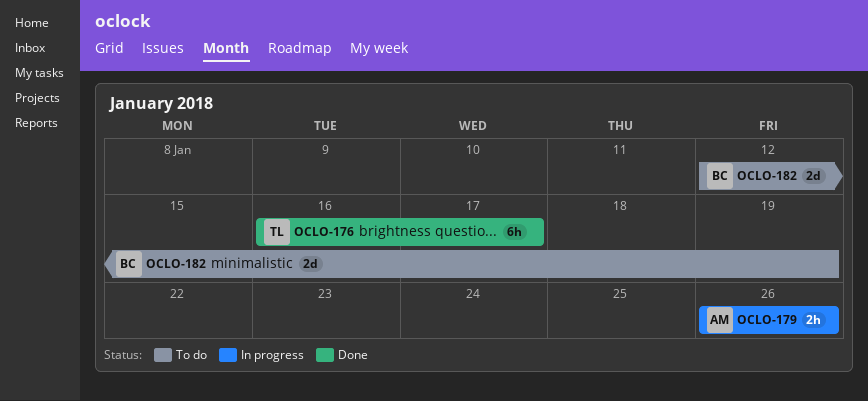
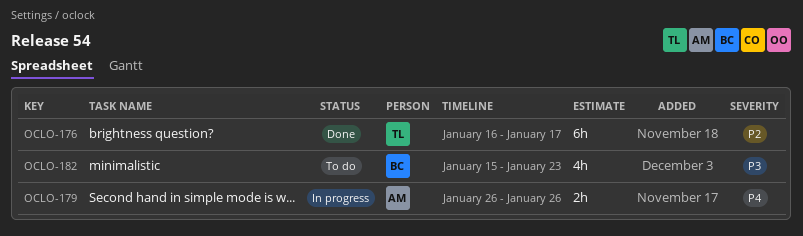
OCLO-182, estimate: 2d -> 4h
OCLO-182, start: Jan 12 -> Jan 15
OCLO-182, due: Jan 19 -> Jan 23

